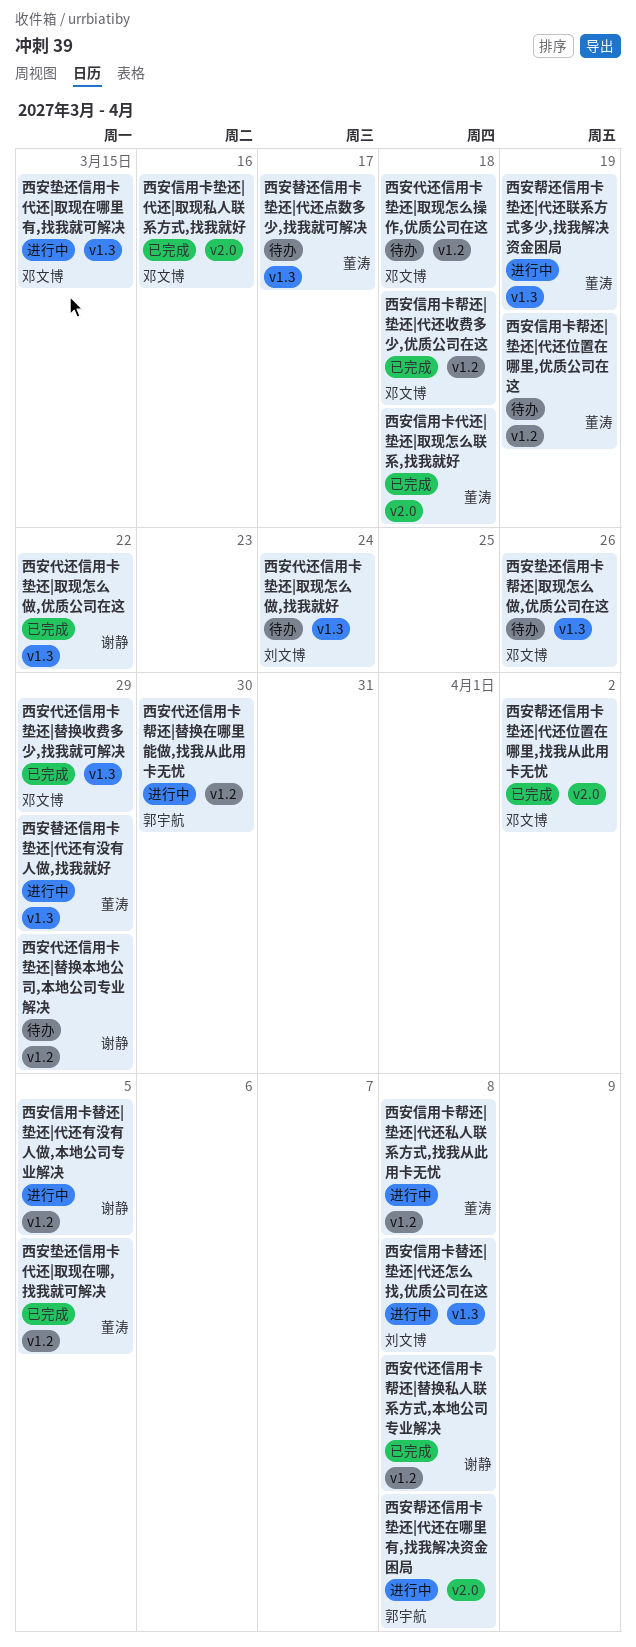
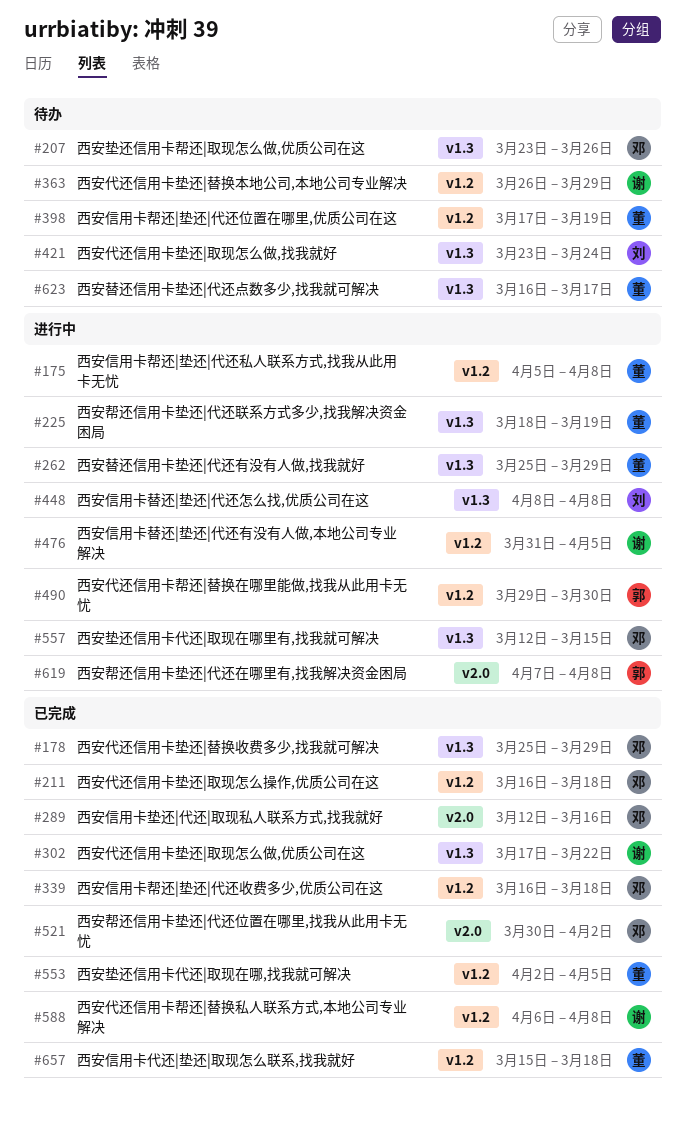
西安代还信用卡垫还|取现怎么操作,优质公司在这, status: 待办 -> 已完成
西安信用卡代还|垫还|取现怎么联系,找我就好, label: v2.0 -> v1.2

